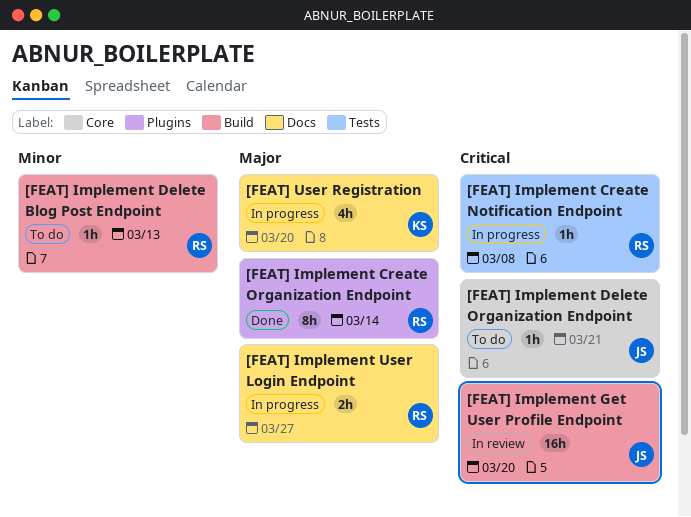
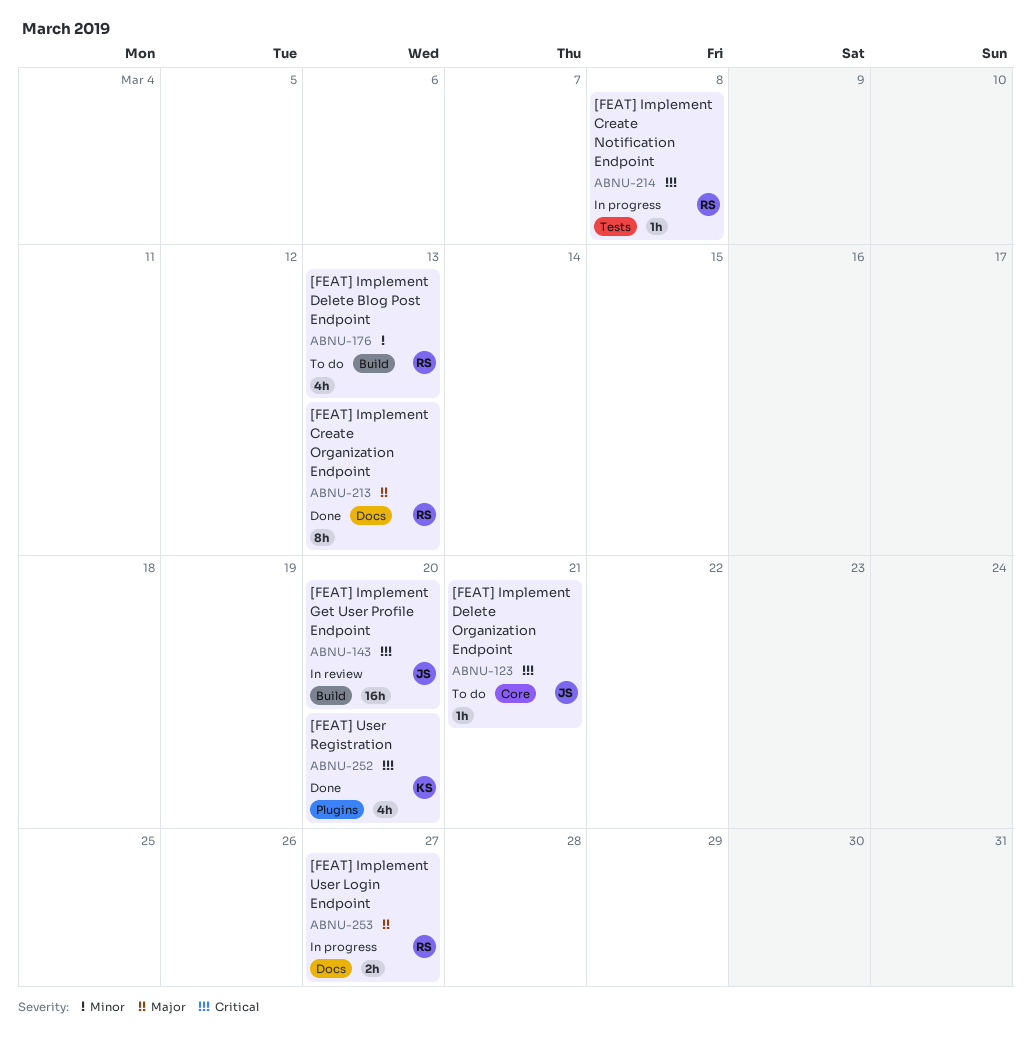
[FEAT] Implement Create Organization Endpoint, label: Plugins -> Docs
[FEAT] Implement Create Organization Endpoint, due: Mar 14 -> Mar 13
[FEAT] Implement Delete Blog Post Endpoint, estimate: 1h -> 4h
[FEAT] User Registration, status: In progress -> Done
[FEAT] User Registration, priority: Major -> Critical
[FEAT] User Registration, label: Docs -> Plugins

